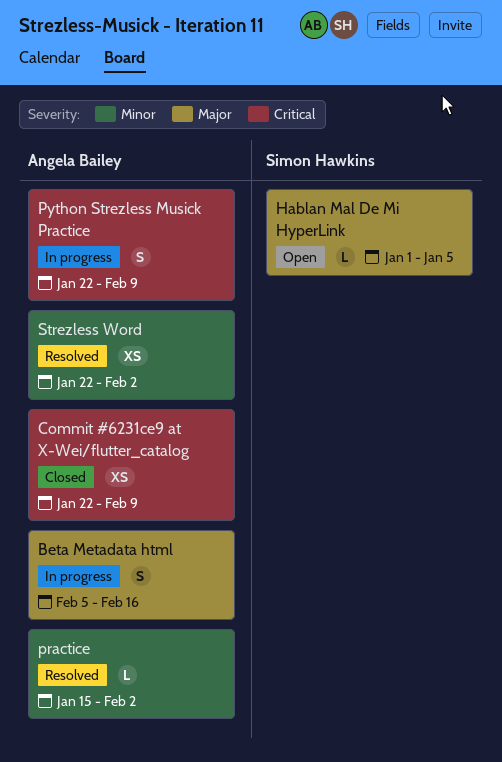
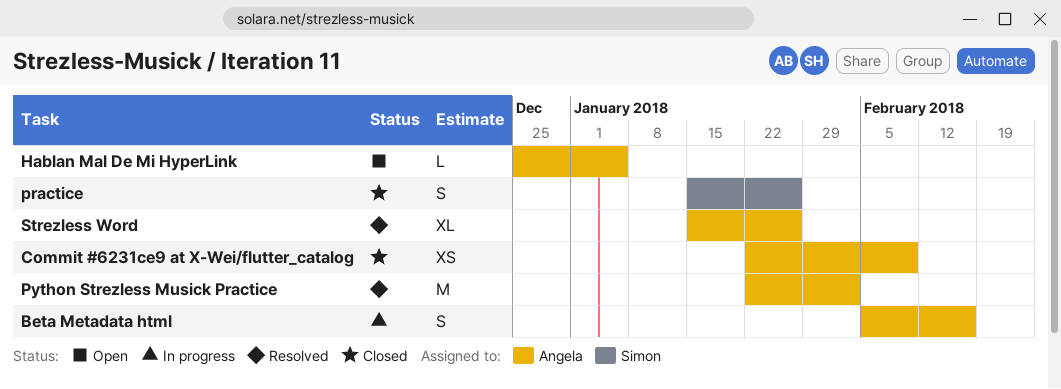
Hablan Mal De Mi HyperLink, owner: Simon Hawkins -> Angela Bailey
Hablan Mal De Mi HyperLink, start: Jan 1 -> Dec 25
practice, status: Resolved -> Closed
practice, owner: Angela Bailey -> Simon Hawkins
practice, estimate: L -> S
practice, due: Feb 2 -> Jan 26
Python Strezless Musick Practice, status: In progress -> Resolved
Python Strezless Musick Practice, estimate: S -> M
Python Strezless Musick Practice, due: Feb 9 -> Feb 2
Strezless Word, estimate: XS -> XL
Strezless Word, start: Jan 22 -> Jan 15
Strezless Word, due: Feb 2 -> Jan 26

